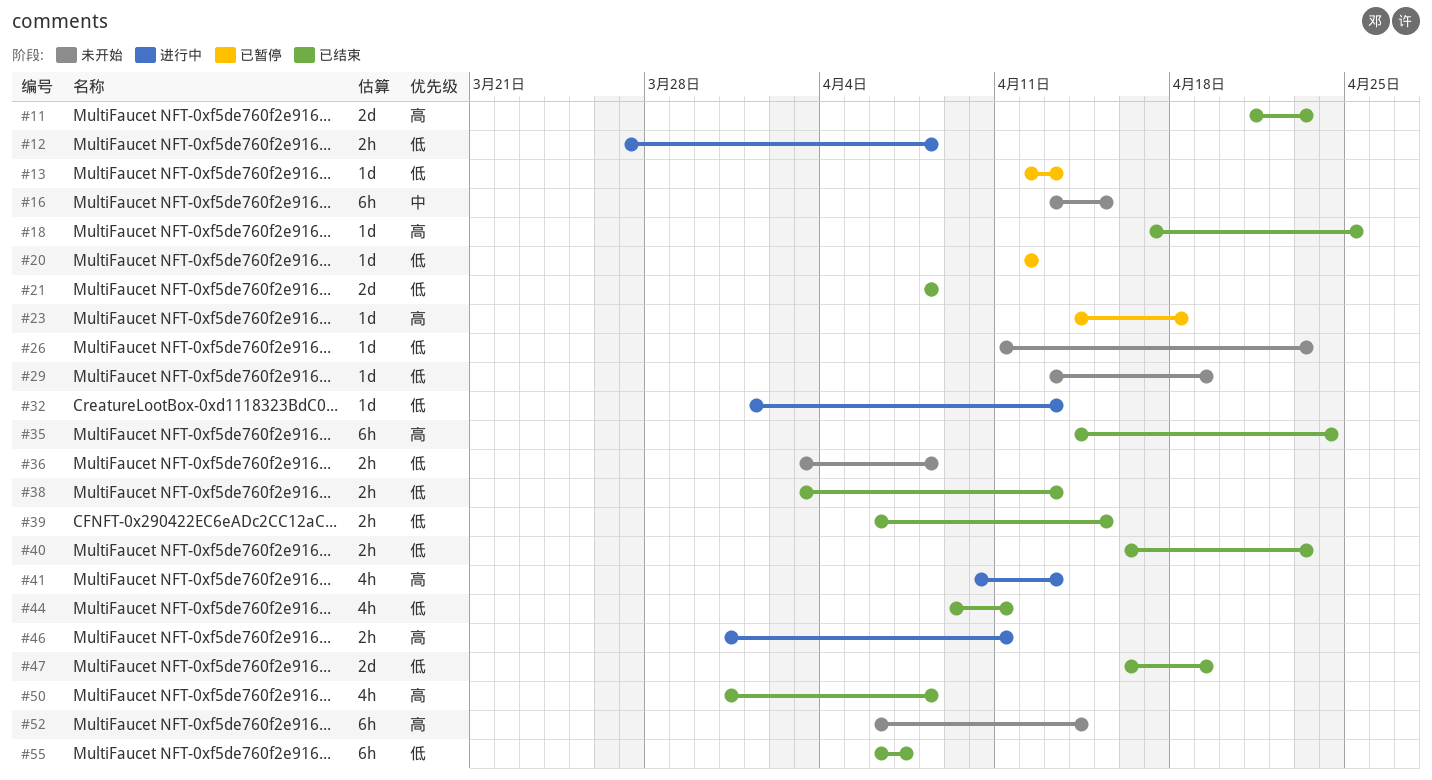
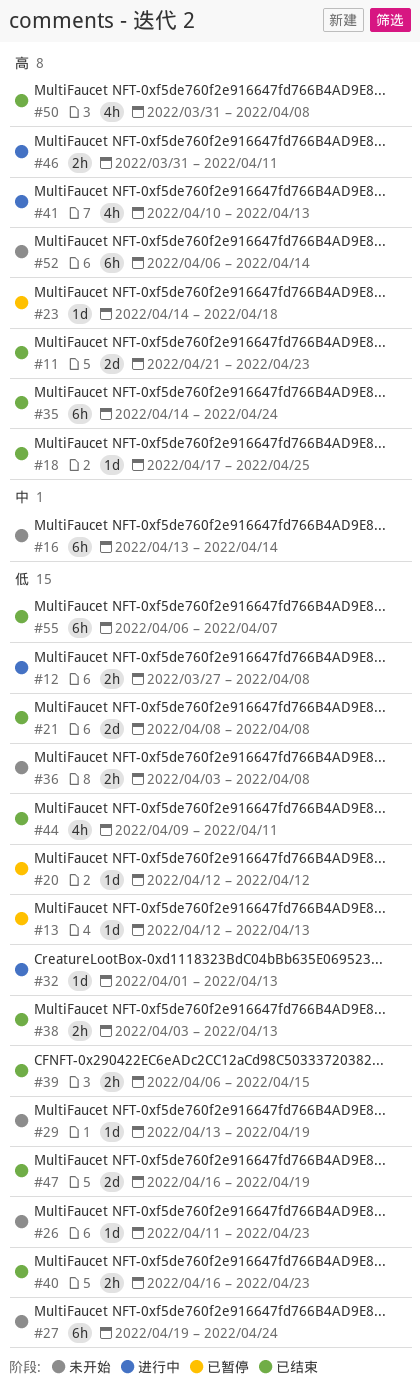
#16, due: Apr 15 -> Apr 14
#27: none -> present

